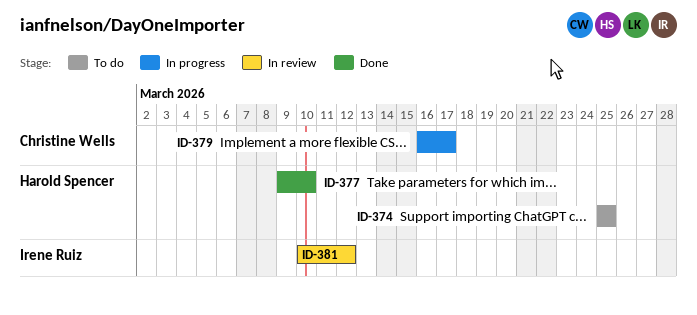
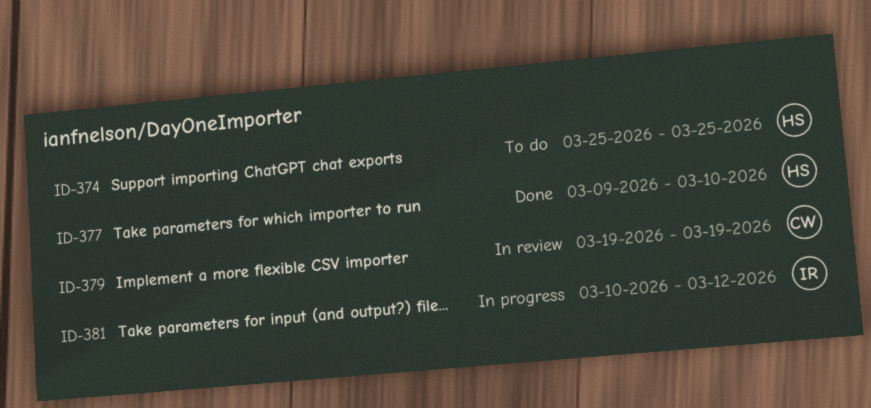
ID-379, status: In progress -> In review
ID-379, start: Mar 16 -> Mar 19
ID-379, due: Mar 17 -> Mar 19
ID-381, status: In review -> In progress

